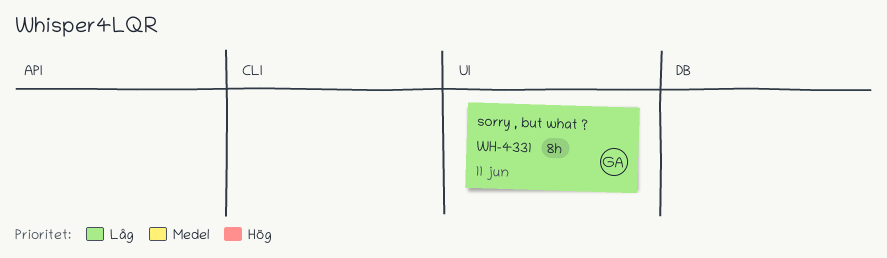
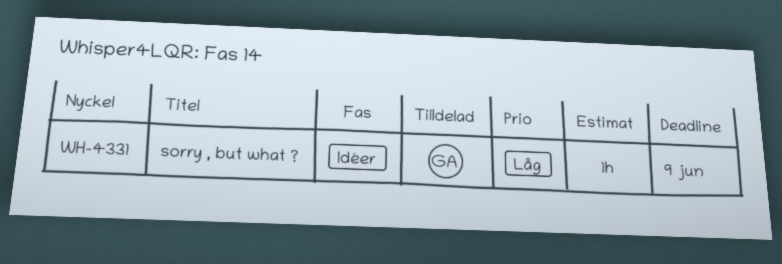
WH-4331, estimate: 8h -> 1h
WH-4331, due: Jun 11 -> Jun 9

